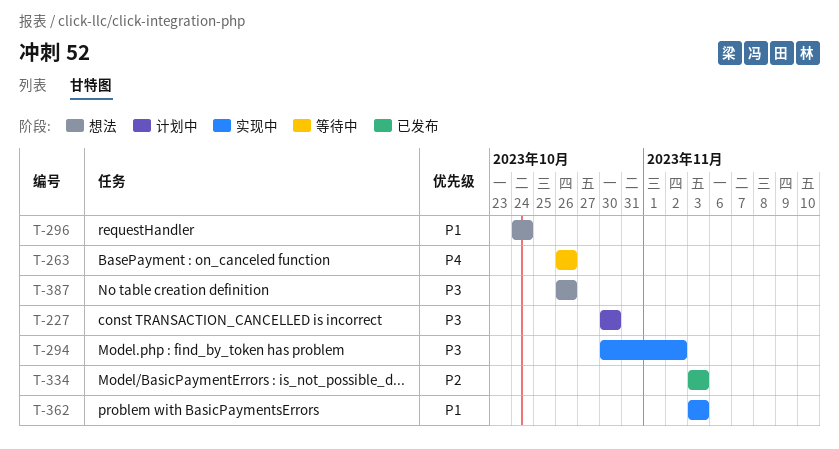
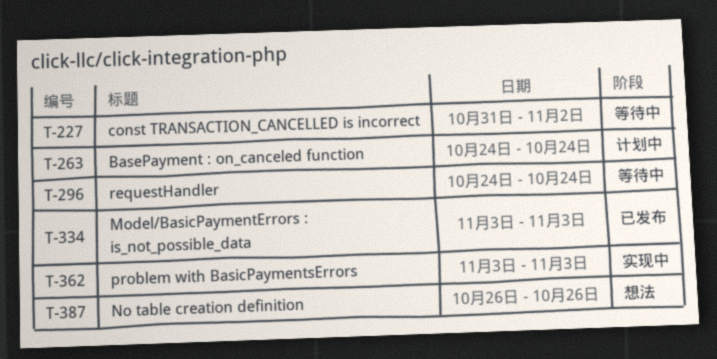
T-227, status: 计划中 -> 等待中
T-227, start: Oct 30 -> Oct 31
T-227, due: Oct 30 -> Nov 2
T-263, status: 等待中 -> 计划中
T-263, start: Oct 26 -> Oct 24
T-263, due: Oct 26 -> Oct 24
T-294: present -> none
T-296, status: 想法 -> 等待中

